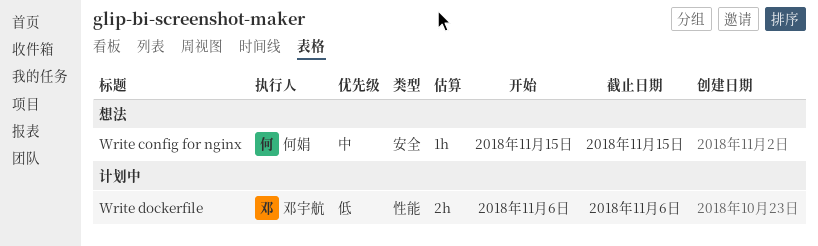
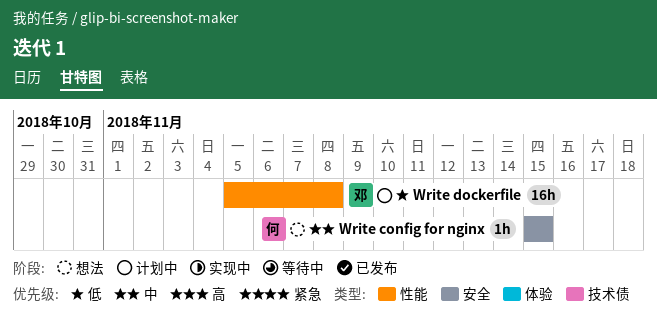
Write dockerfile, estimate: 2h -> 16h
Write dockerfile, start: Nov 6 -> Nov 5
Write dockerfile, due: Nov 6 -> Nov 8

